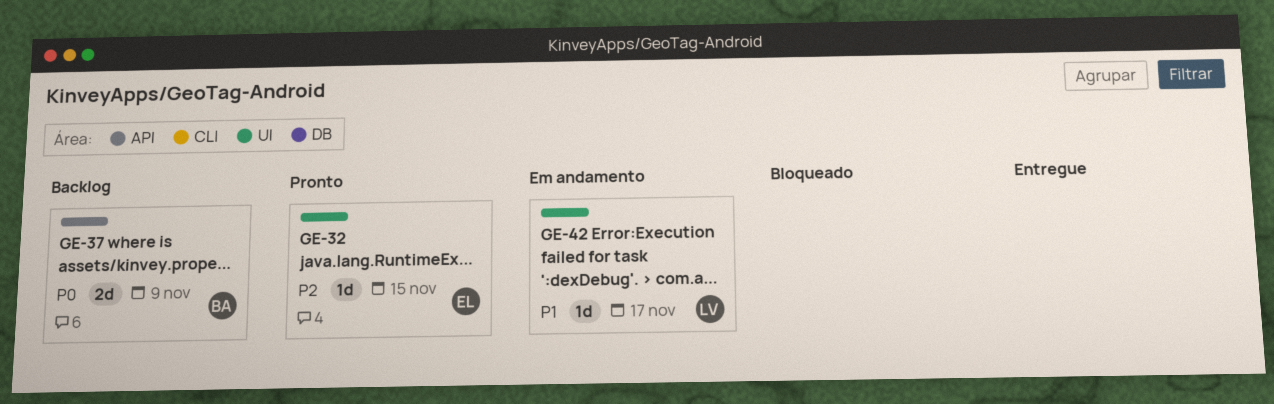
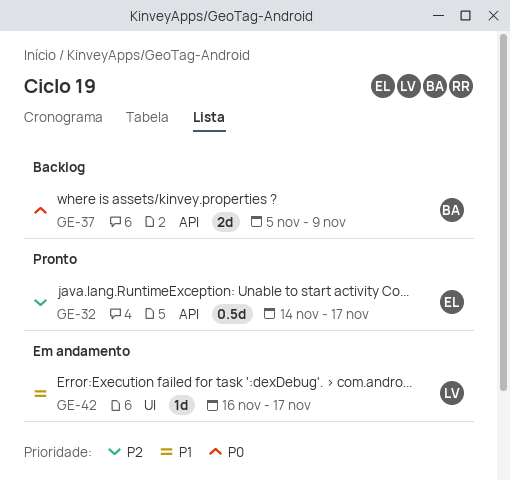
GE-32, label: UI -> API
GE-32, estimate: 1d -> 0.5d
GE-32, due: Nov 15 -> Nov 17

